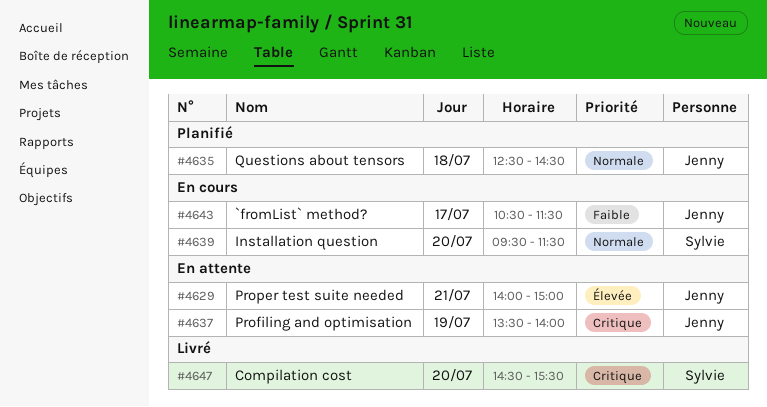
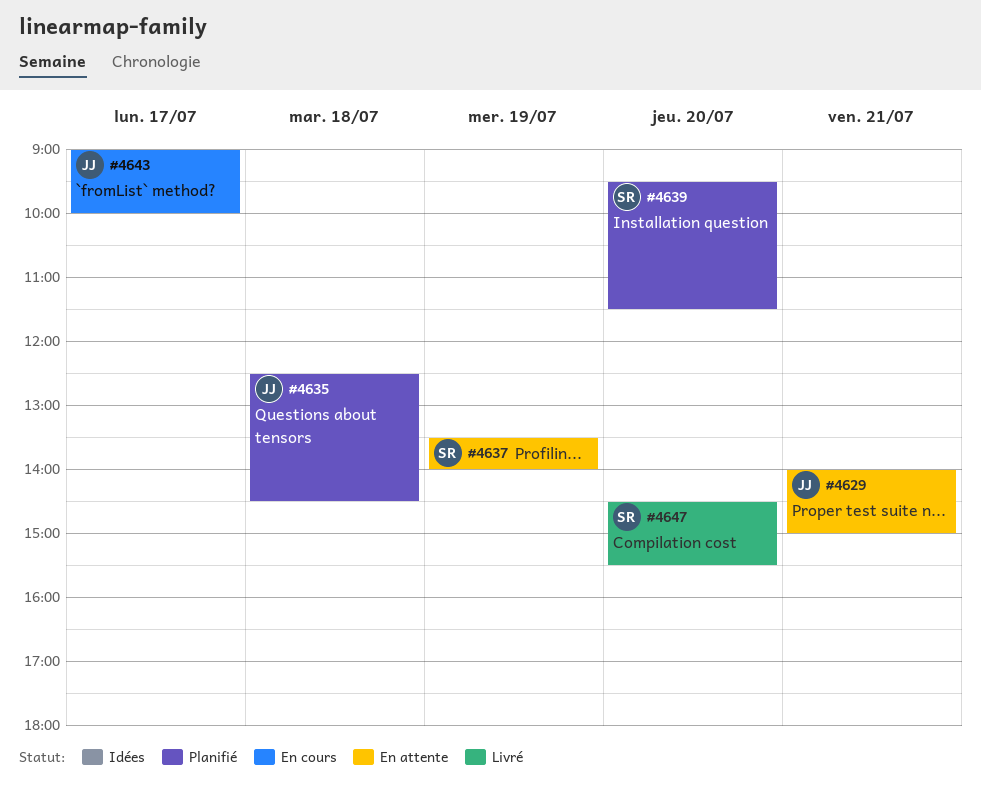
#4637, owner: Jenny -> Sylvie
#4639, status: En cours -> Planifié
#4643, begins: 10:30 -> 09:00
#4643, ends: 11:30 -> 10:00

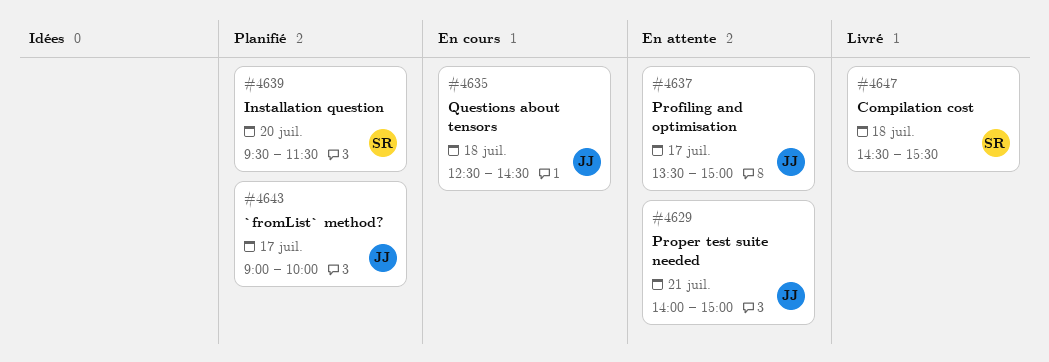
#4635, status: Planifié -> En cours
#4637, owner: SR -> JJ
#4637, day: Jul 19 -> Jul 17
#4637, ends: 14:00 -> 15:00
#4643, status: En cours -> Planifié
#4647, day: Jul 20 -> Jul 18

